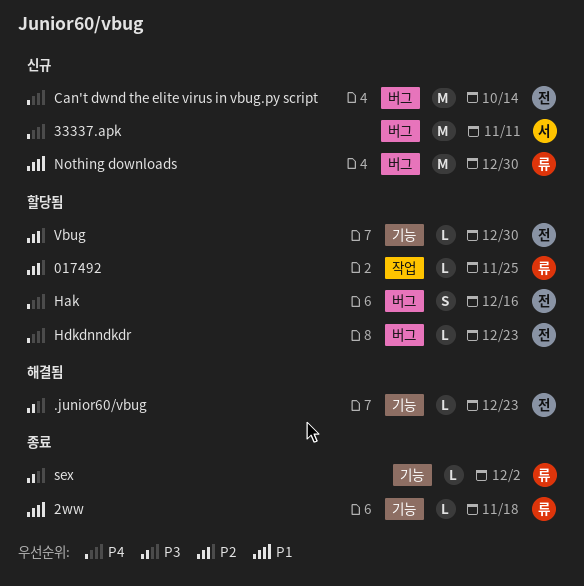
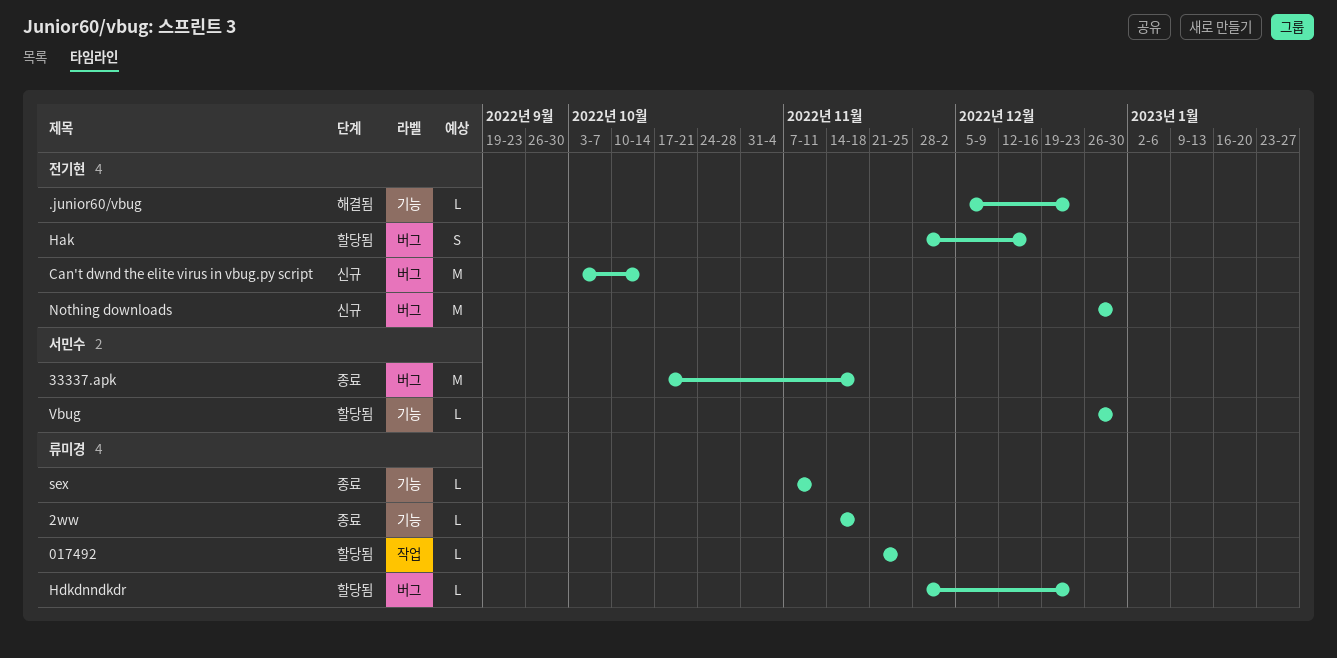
33337.apk, status: 신규 -> 종료
33337.apk, due: Nov 11 -> Nov 18
Hdkdnndkdr, owner: 전기현 -> 류미경
Nothing downloads, owner: 류미경 -> 전기현
sex, due: Dec 2 -> Nov 11
Vbug, owner: 전기현 -> 서민수

